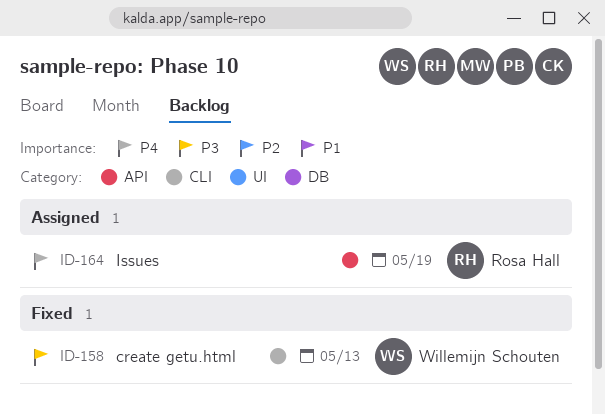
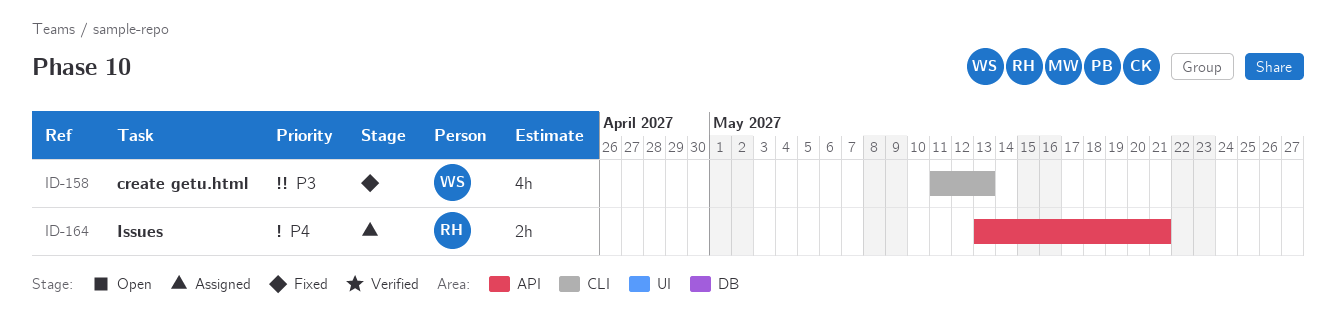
ID-164, due: May 19 -> May 21

